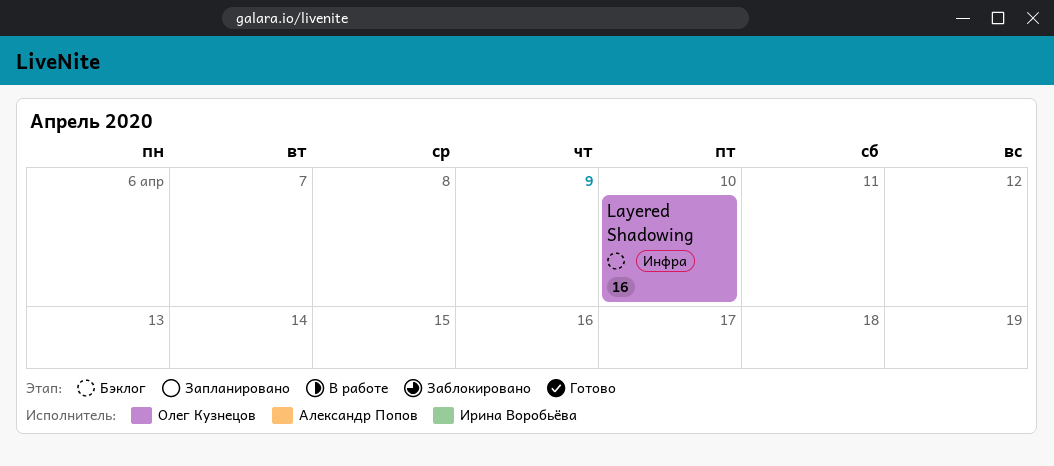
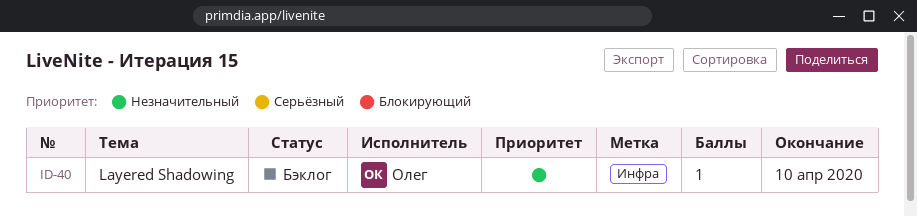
Layered Shadowing, estimate: 16 -> 1

